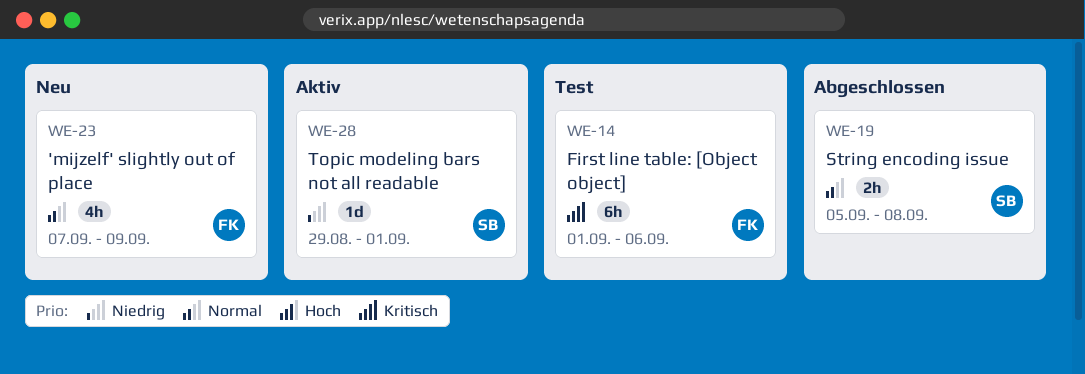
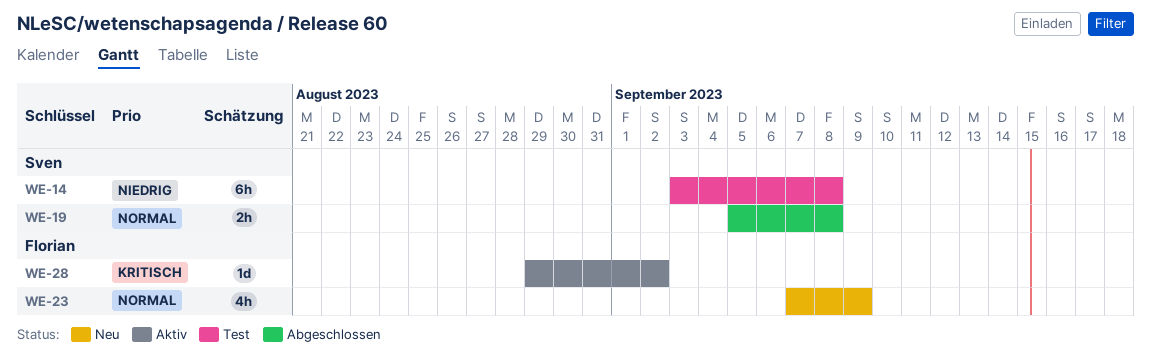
WE-14, owner: Florian -> Sven
WE-14, priority: Kritisch -> Niedrig
WE-14, start: Sep 1 -> Sep 3
WE-14, due: Sep 6 -> Sep 8
WE-28, owner: Sven -> Florian
WE-28, priority: Niedrig -> Kritisch
WE-28, due: Sep 1 -> Sep 2

